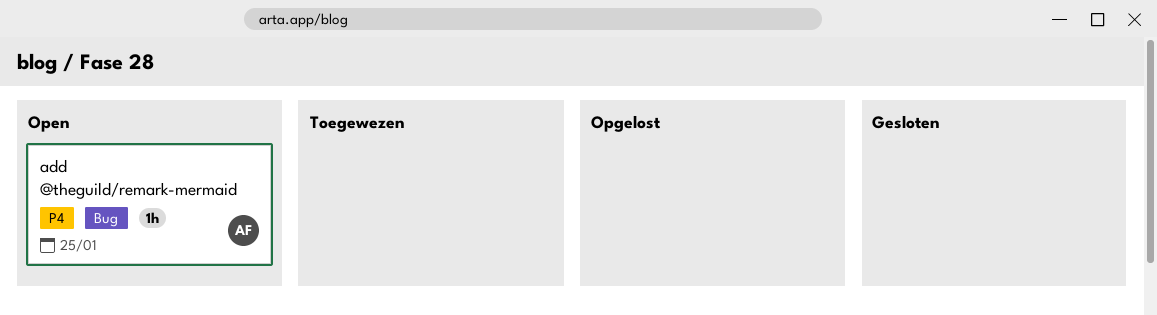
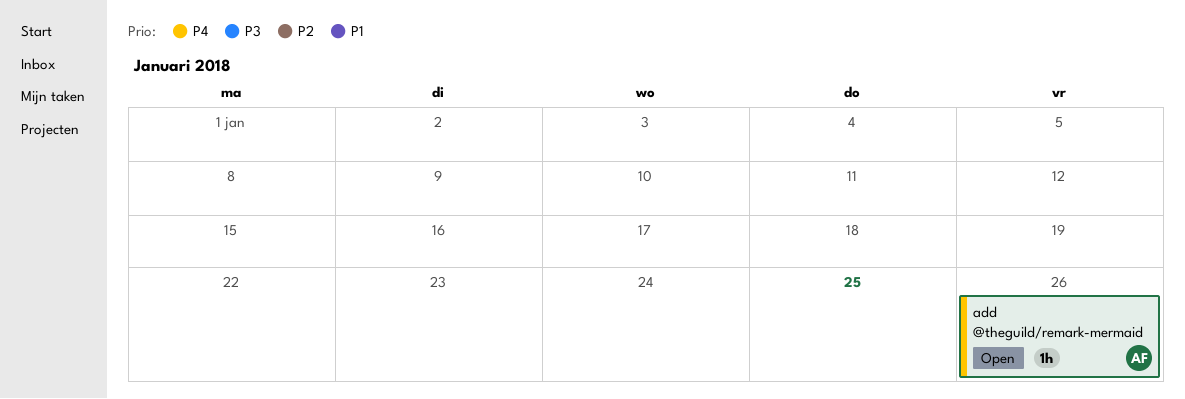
add @theguild/remark-mermaid, due: Jan 25 -> Jan 26

